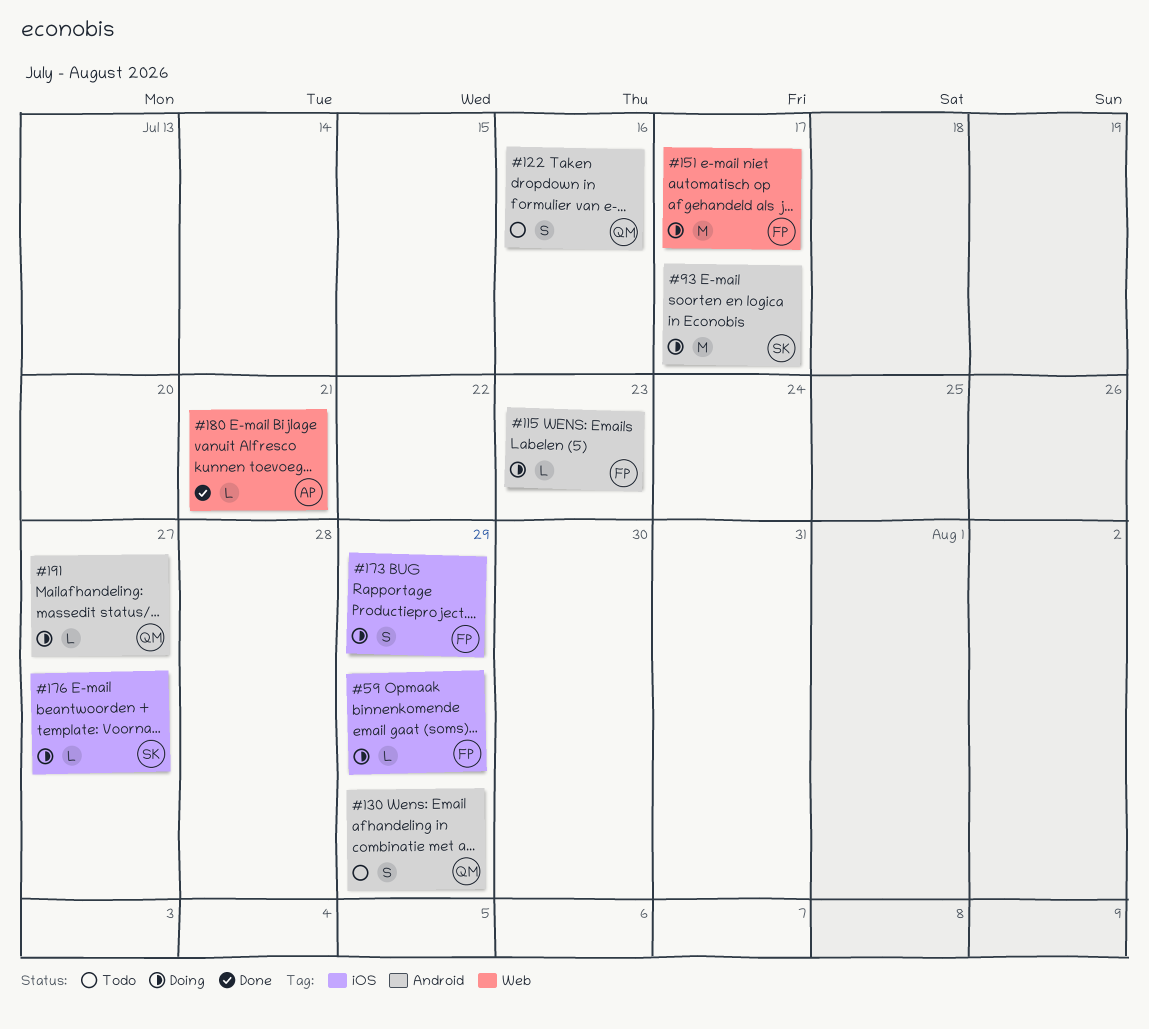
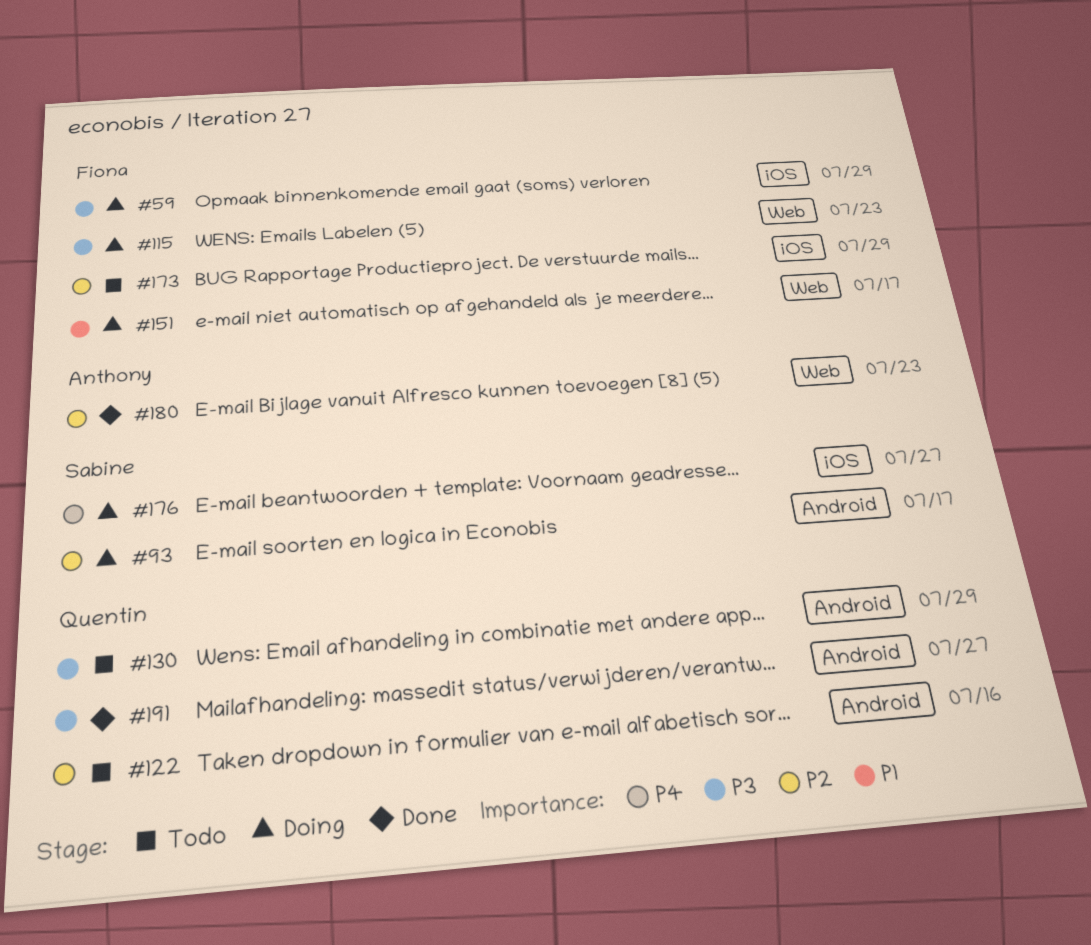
#115, label: Android -> Web
#173, status: Doing -> Todo
#180, due: Jul 21 -> Jul 23
#191, status: Doing -> Done

